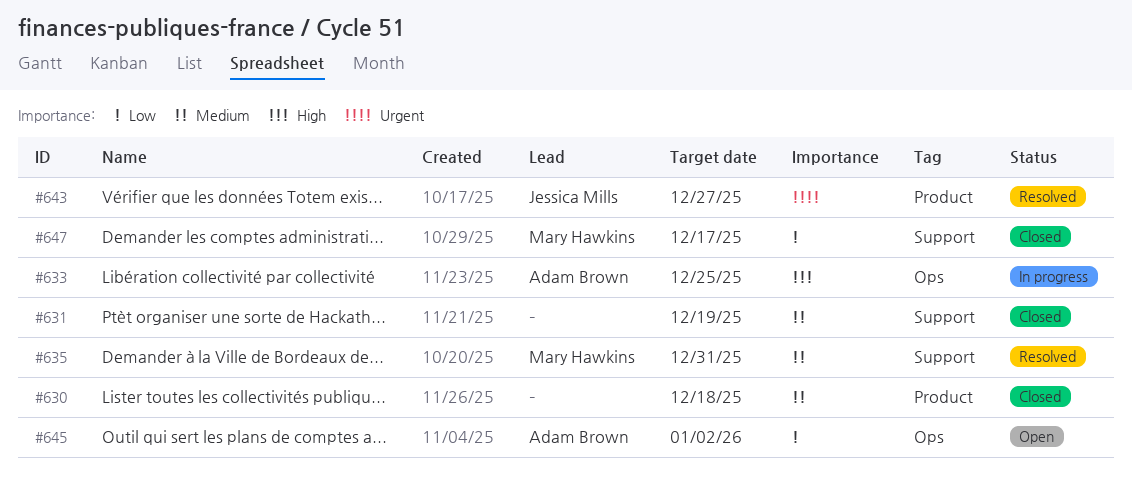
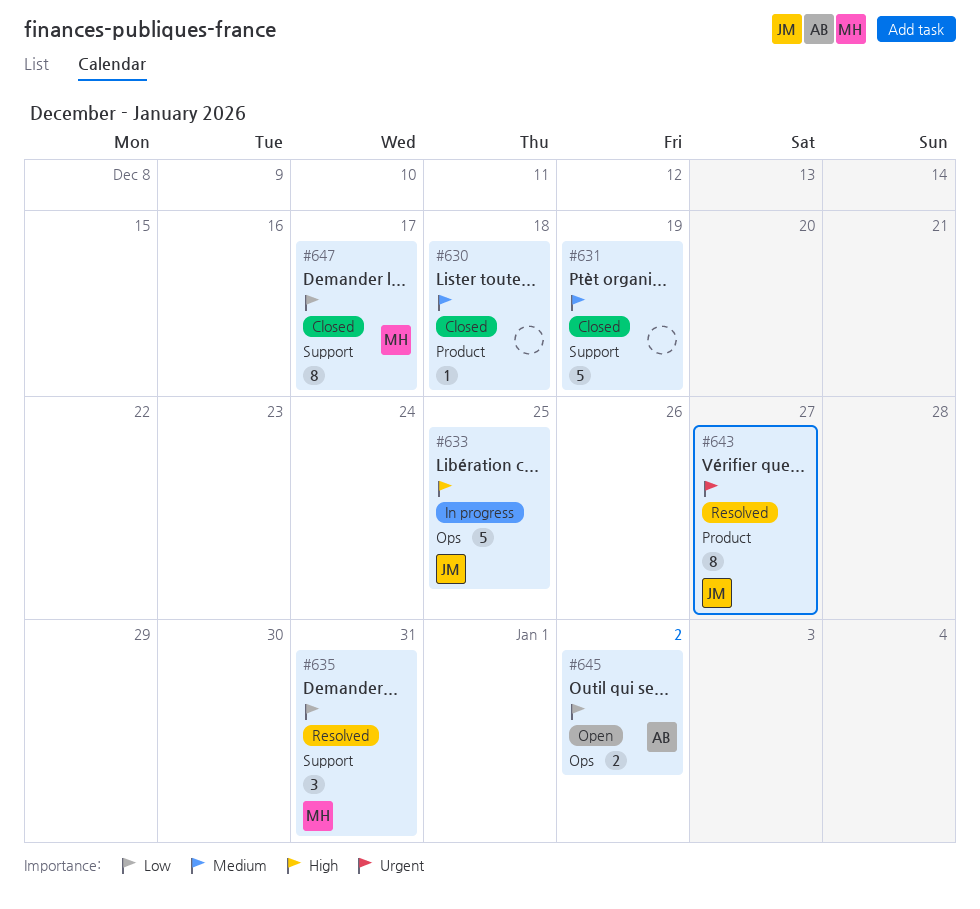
#633, owner: Adam Brown -> Jessica Mills
#635, priority: Medium -> Low

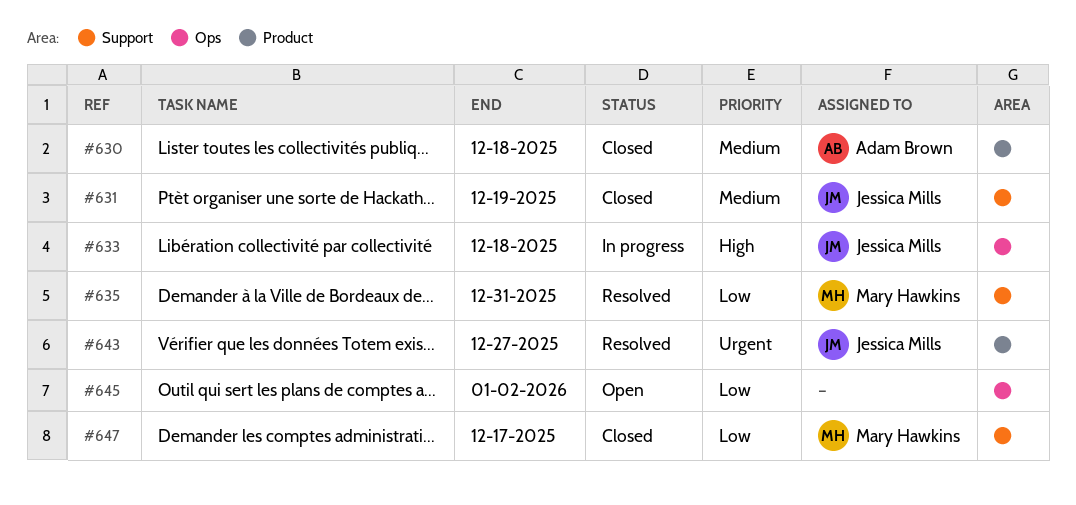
#630, owner: none -> Adam Brown
#631, owner: none -> Jessica Mills
#633, due: Dec 25 -> Dec 18
#645, owner: Adam Brown -> none

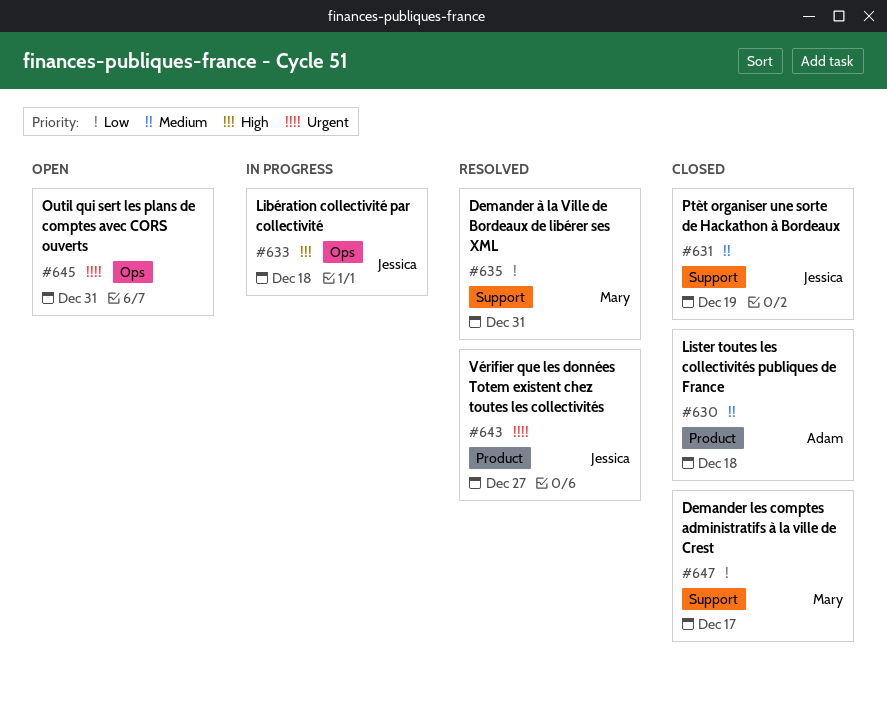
#645, priority: Low -> Urgent
#645, due: Jan 2 -> Dec 31

